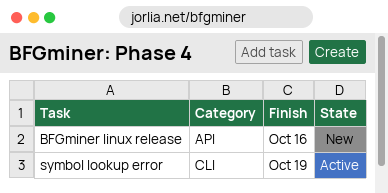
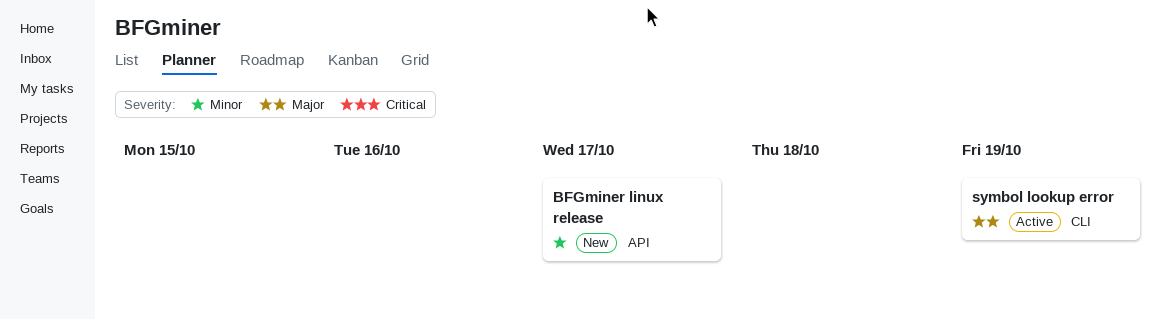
BFGminer linux release, due: Oct 16 -> Oct 17

